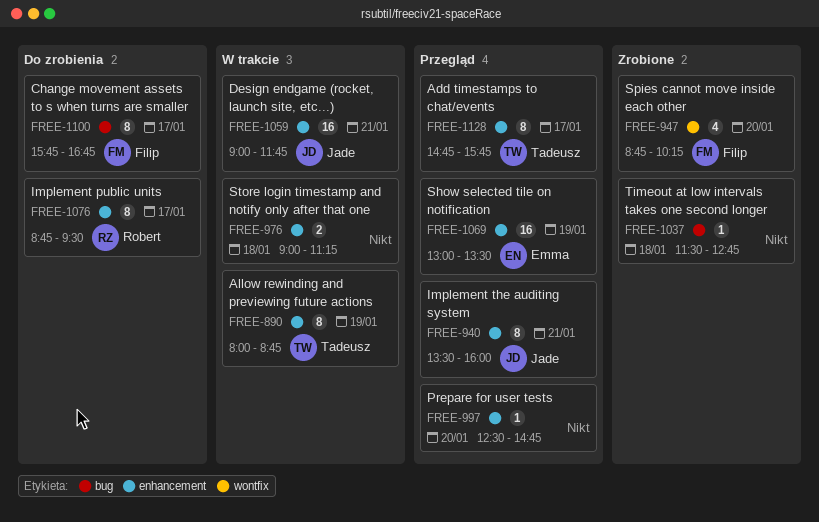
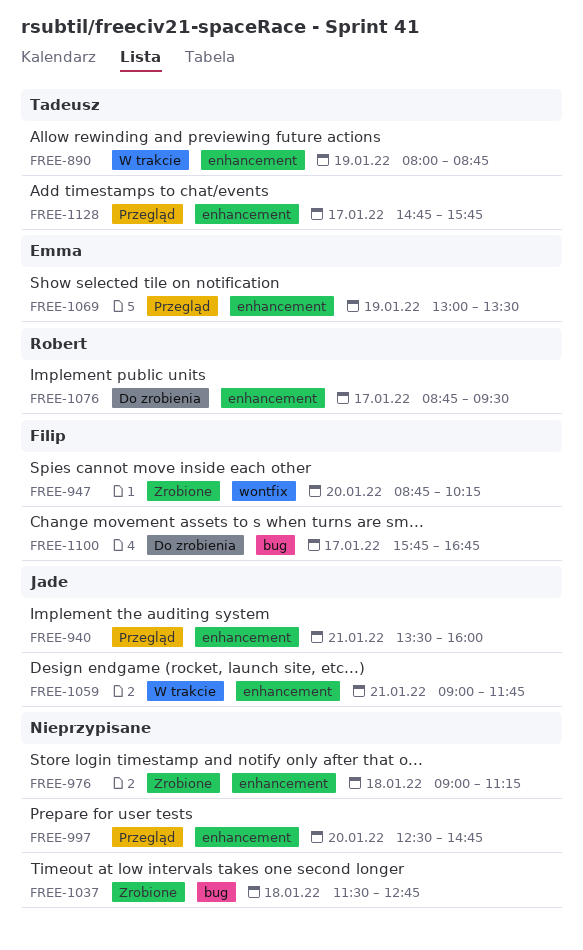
FREE-976, status: W trakcie -> Zrobione

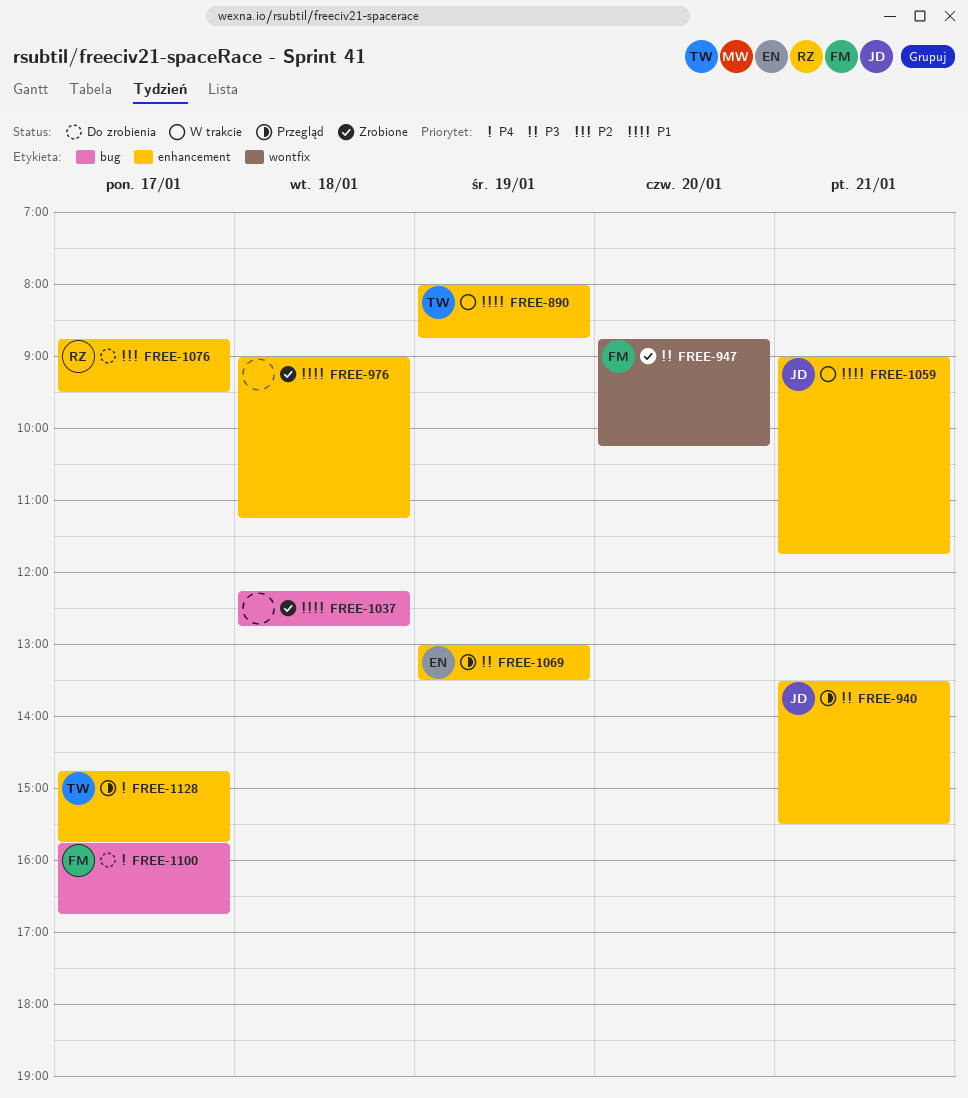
FREE-940, ends: 16:00 -> 15:30
FREE-997: present -> none
FREE-1037, begins: 11:30 -> 12:15

